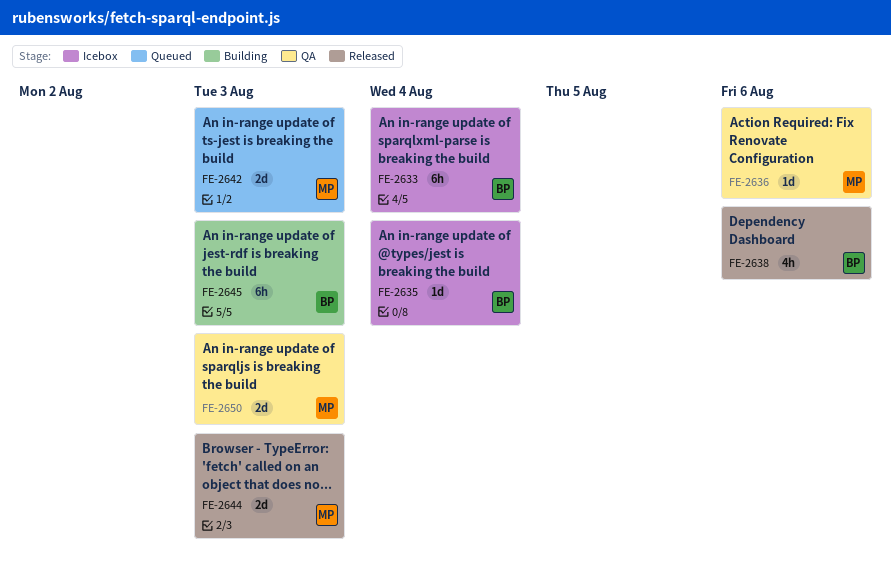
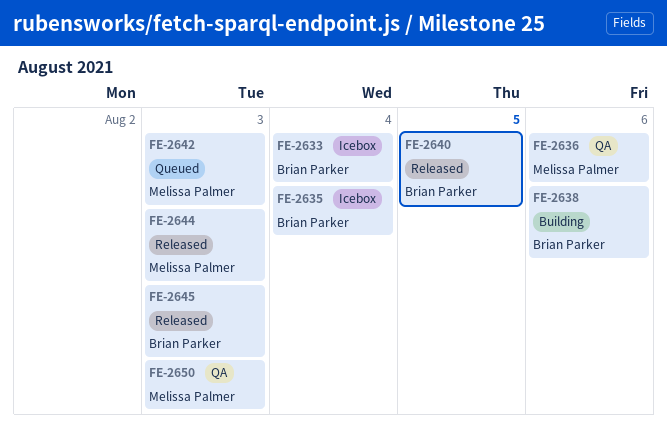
FE-2638, status: Released -> Building
FE-2640: none -> present
FE-2645, status: Building -> Released

